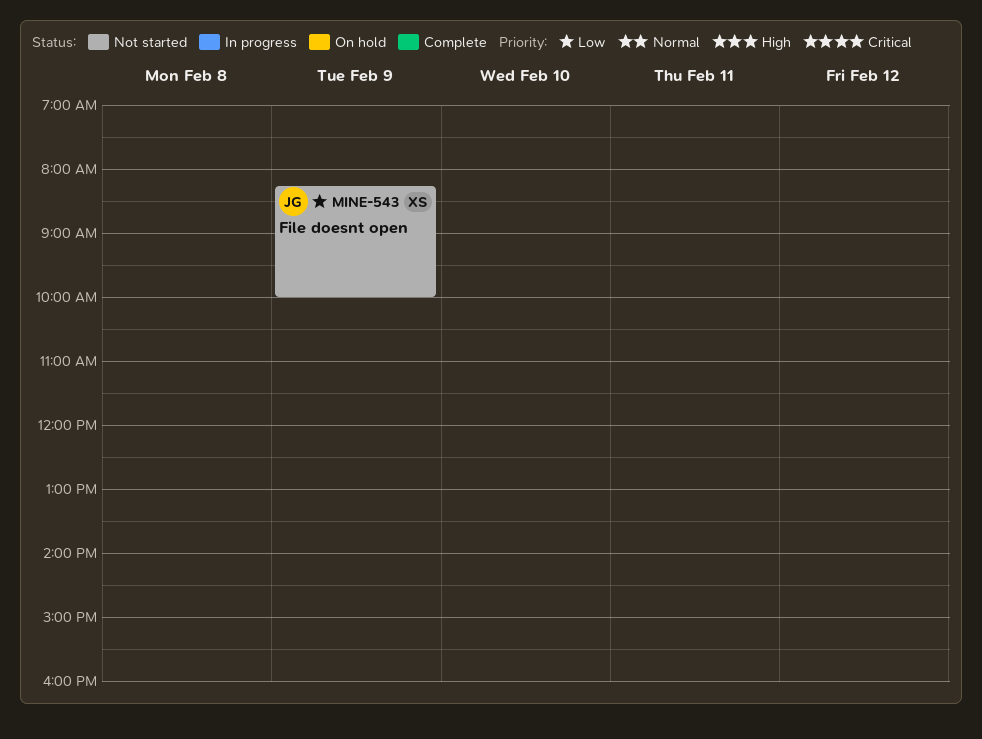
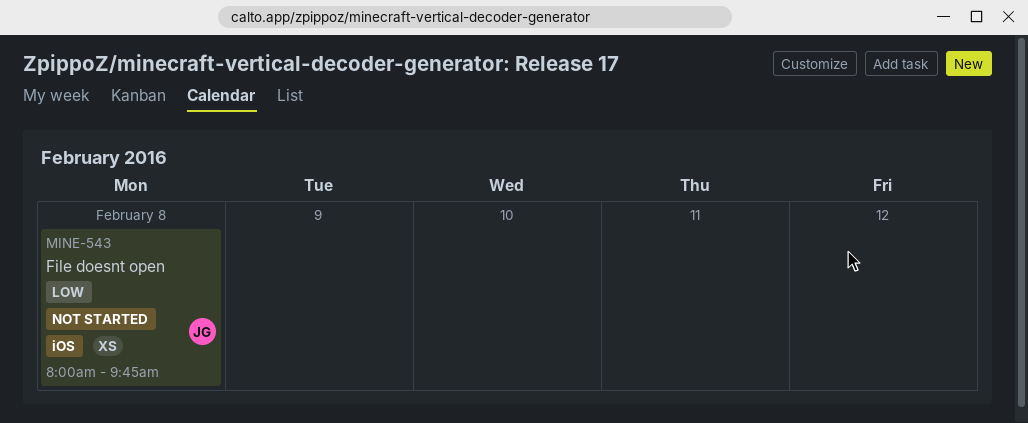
MINE-543, day: Feb 9 -> Feb 8
MINE-543, begins: 08:15 -> 08:00
MINE-543, ends: 10:00 -> 09:45

